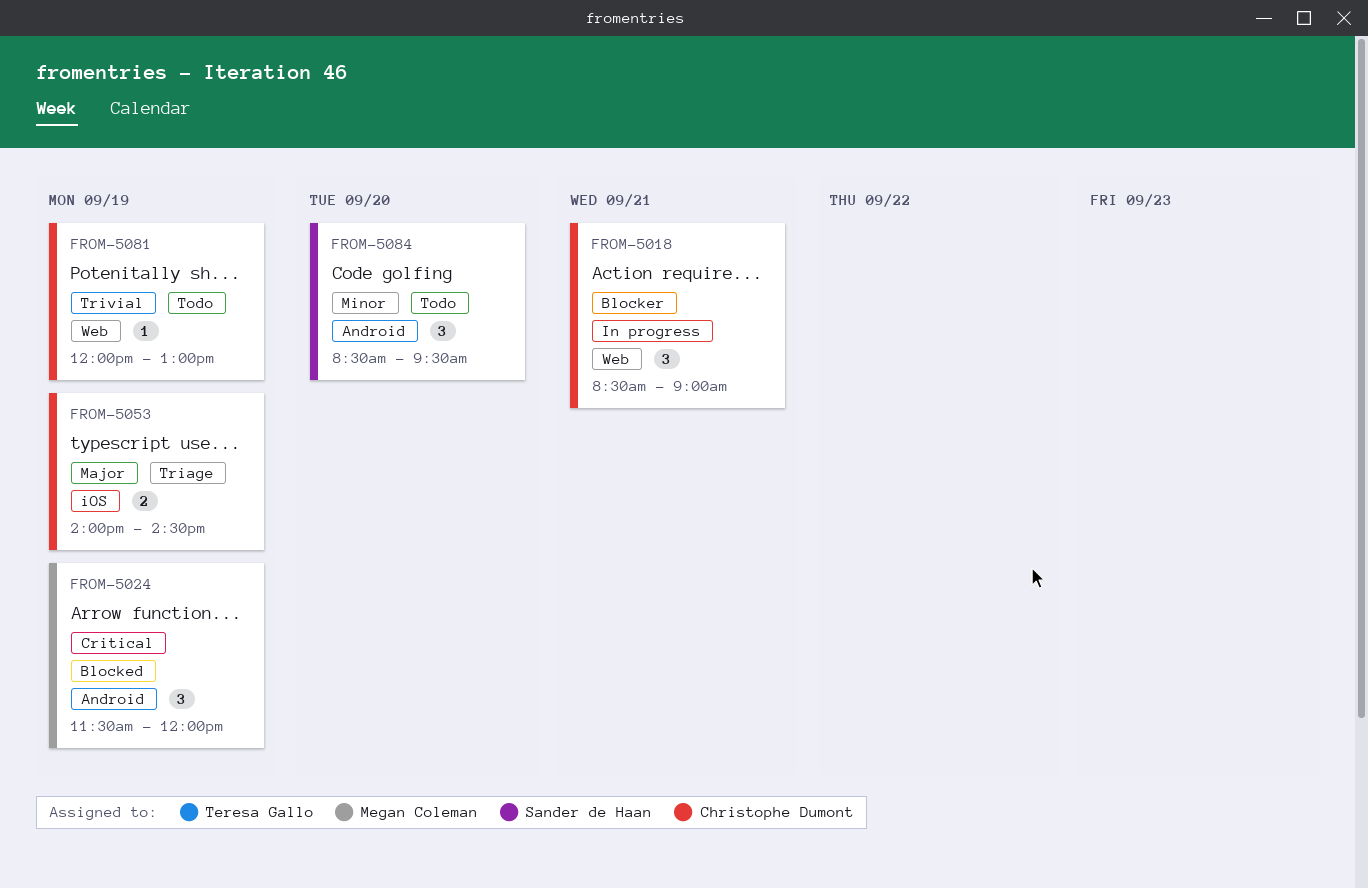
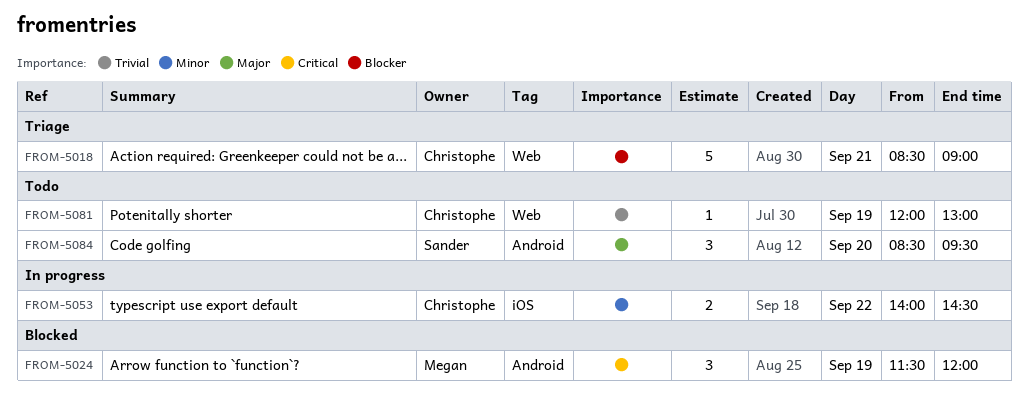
FROM-5018, status: In progress -> Triage
FROM-5018, estimate: 3 -> 5
FROM-5053, status: Triage -> In progress
FROM-5053, priority: Major -> Minor
FROM-5053, day: Sep 19 -> Sep 22
FROM-5084, priority: Minor -> Major

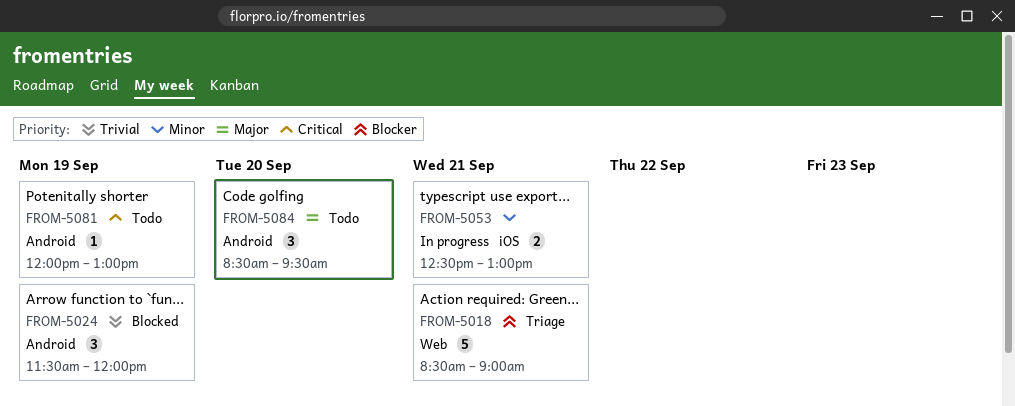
FROM-5024, priority: Critical -> Trivial
FROM-5053, day: Sep 22 -> Sep 21
FROM-5053, begins: 14:00 -> 12:30
FROM-5053, ends: 14:30 -> 13:00
FROM-5081, priority: Trivial -> Critical
FROM-5081, label: Web -> Android

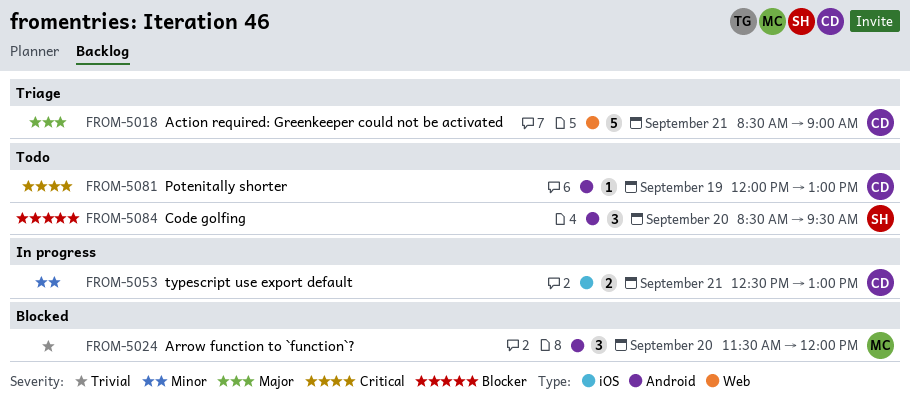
FROM-5018, priority: Blocker -> Major
FROM-5024, day: Sep 19 -> Sep 20
FROM-5084, priority: Major -> Blocker

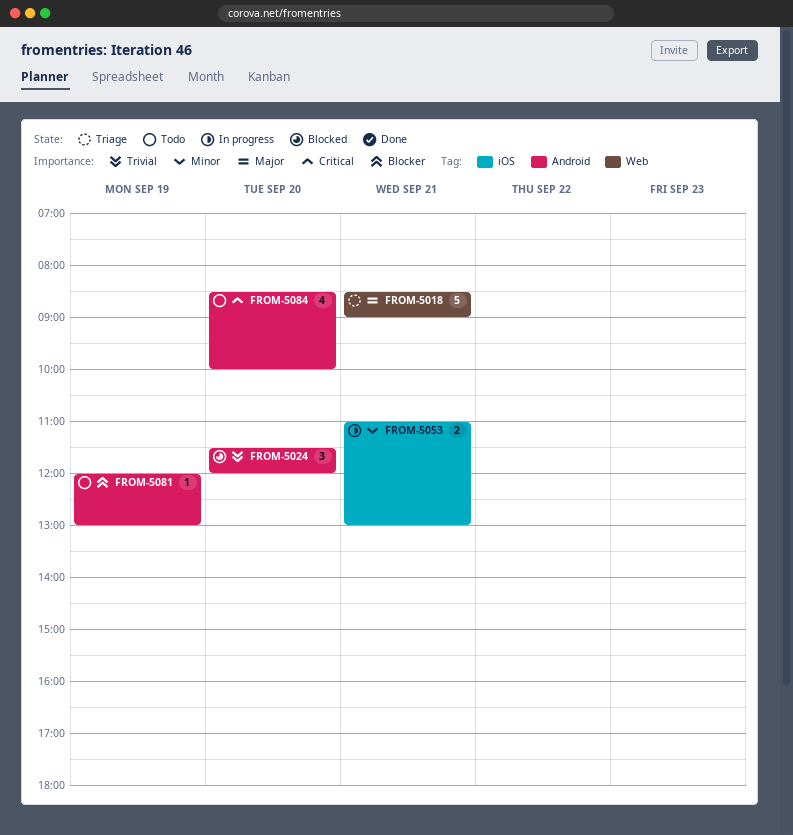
FROM-5053, begins: 12:30 -> 11:00
FROM-5081, priority: Critical -> Blocker
FROM-5084, priority: Blocker -> Critical
FROM-5084, estimate: 3 -> 4
FROM-5084, ends: 09:30 -> 10:00

